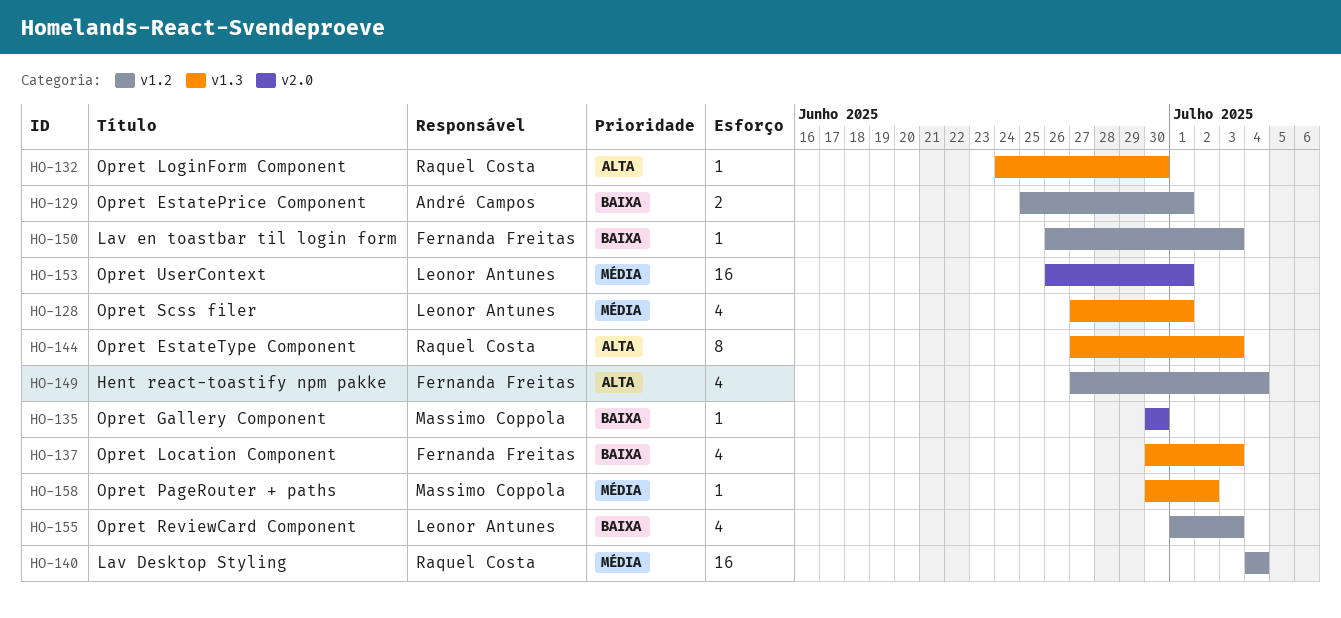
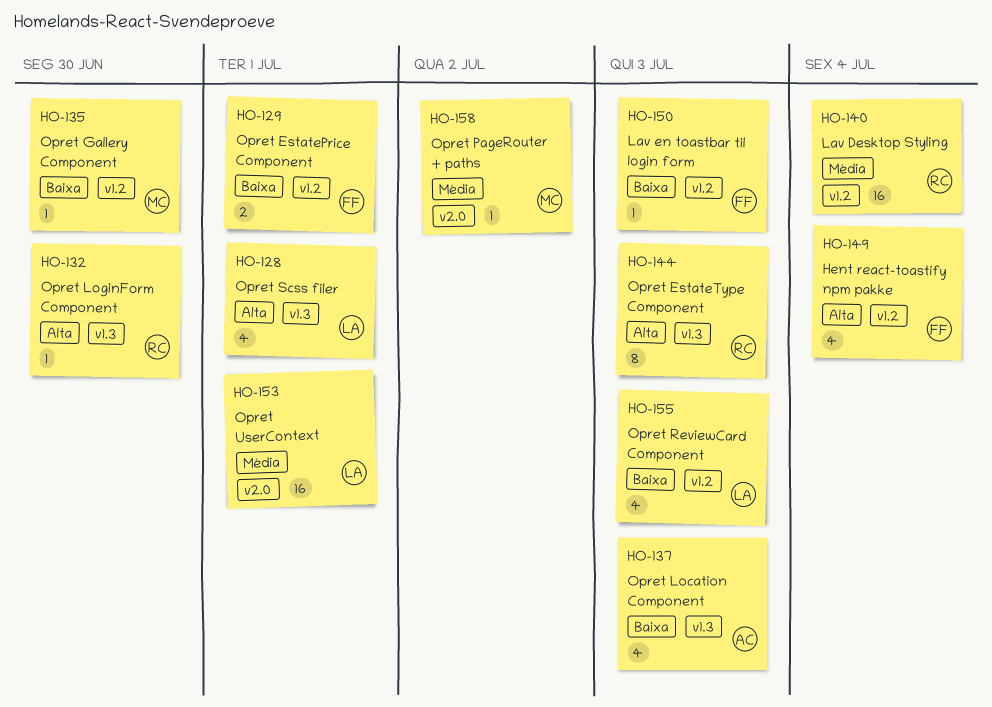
HO-128, priority: Média -> Alta
HO-129, owner: André Campos -> Fernanda Freitas
HO-135, label: v2.0 -> v1.2
HO-137, owner: Fernanda Freitas -> André Campos
HO-158, label: v1.3 -> v2.0

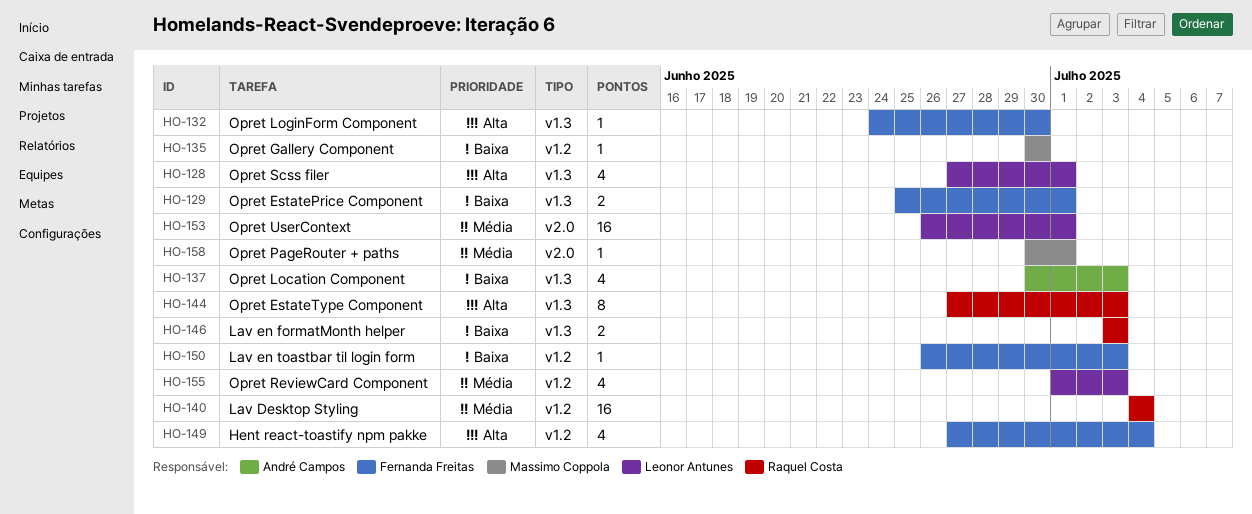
HO-129, label: v1.2 -> v1.3
HO-132, owner: Raquel Costa -> Fernanda Freitas
HO-146: none -> present
HO-155, priority: Baixa -> Média
HO-158, due: Jul 2 -> Jul 1

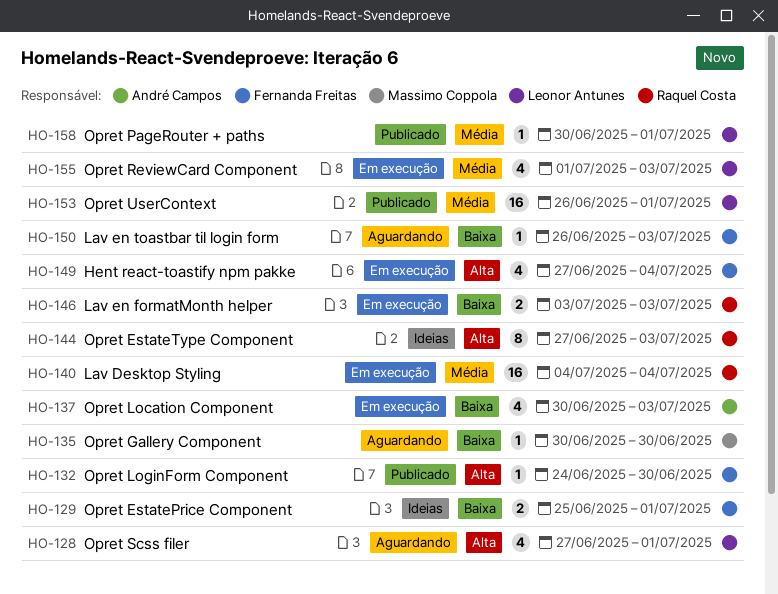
HO-158, owner: Massimo Coppola -> Leonor Antunes

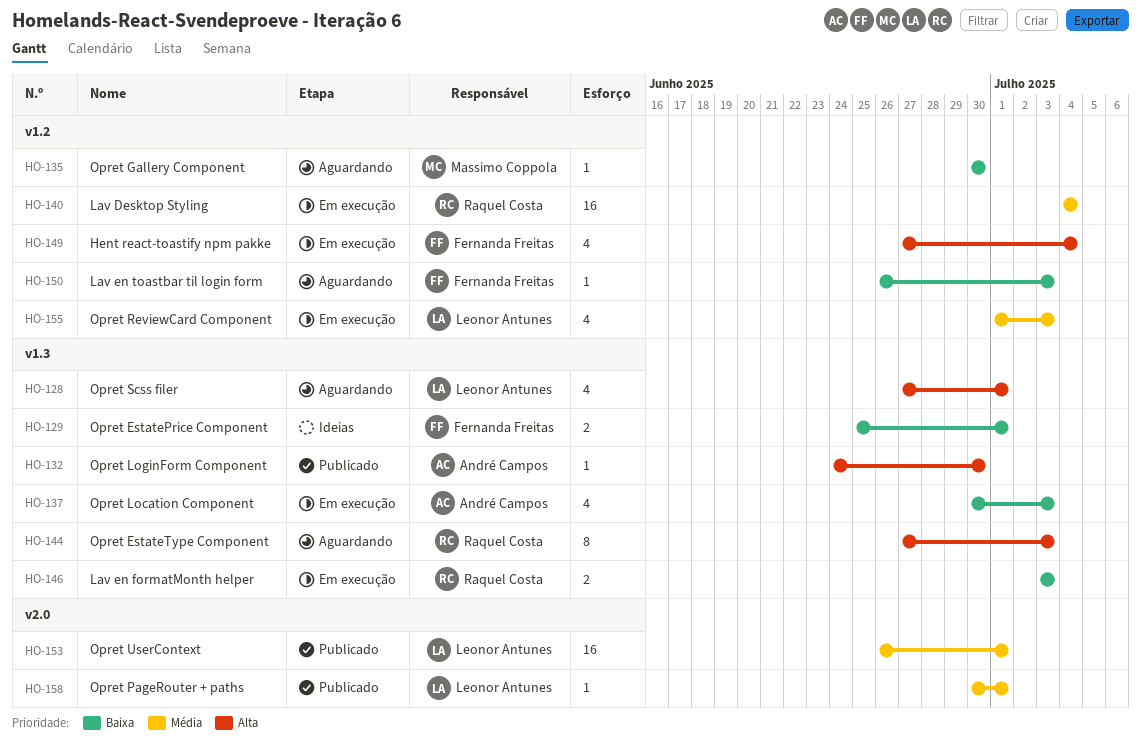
HO-132, owner: Fernanda Freitas -> André Campos
HO-144, status: Ideias -> Aguardando

